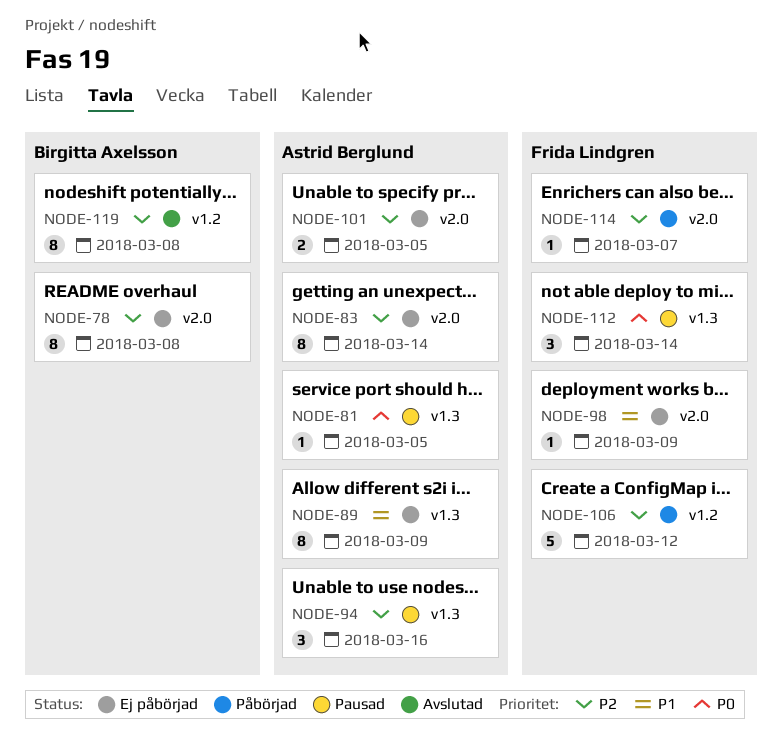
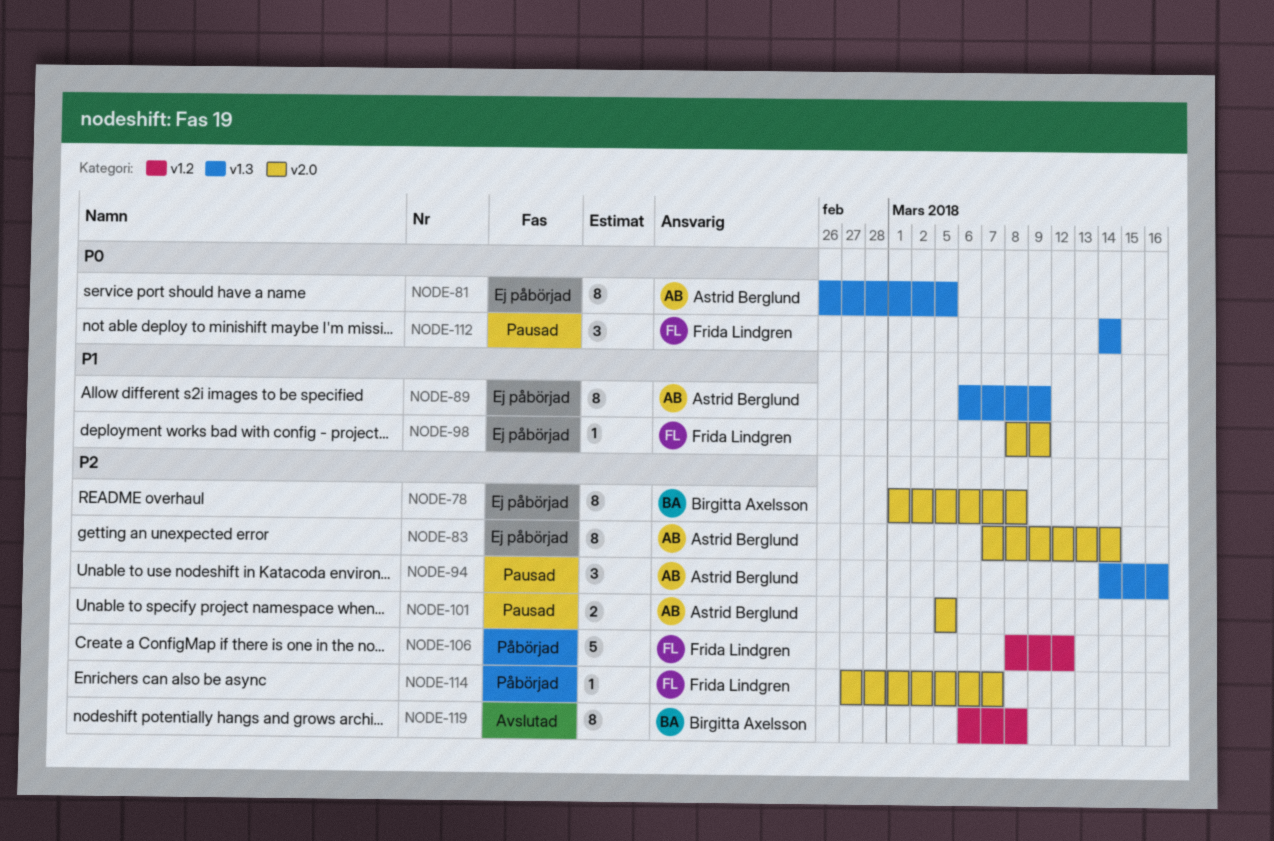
NODE-81, status: Pausad -> Ej påbörjad
NODE-81, estimate: 1 -> 8
NODE-101, status: Ej påbörjad -> Pausad

